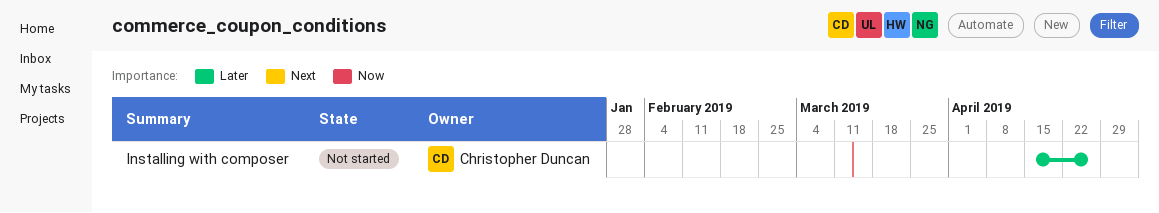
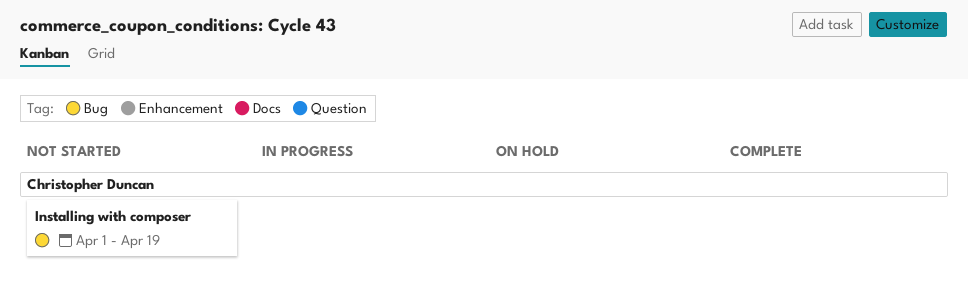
Installing with composer, start: Apr 15 -> Apr 1
Installing with composer, due: Apr 26 -> Apr 19

